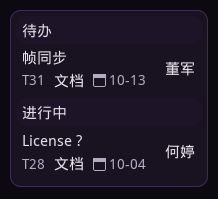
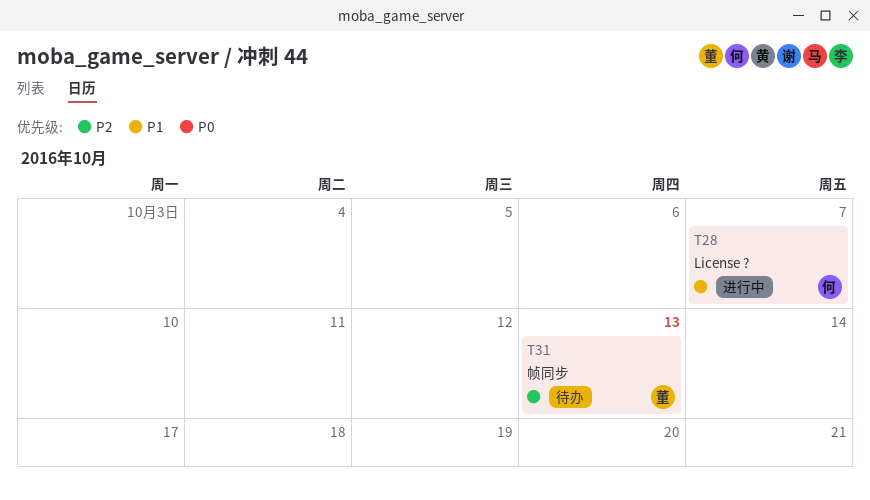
T28, due: Oct 4 -> Oct 7

